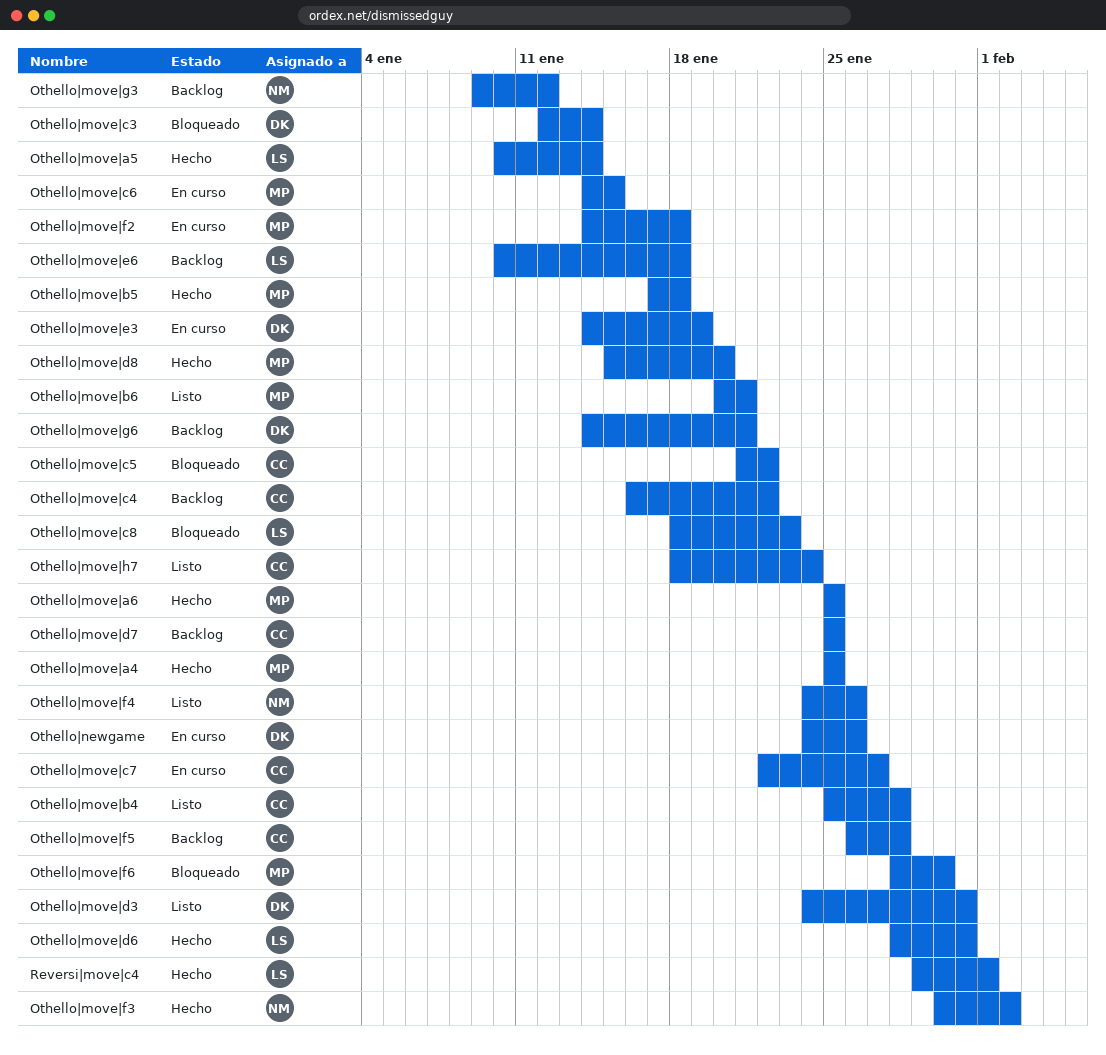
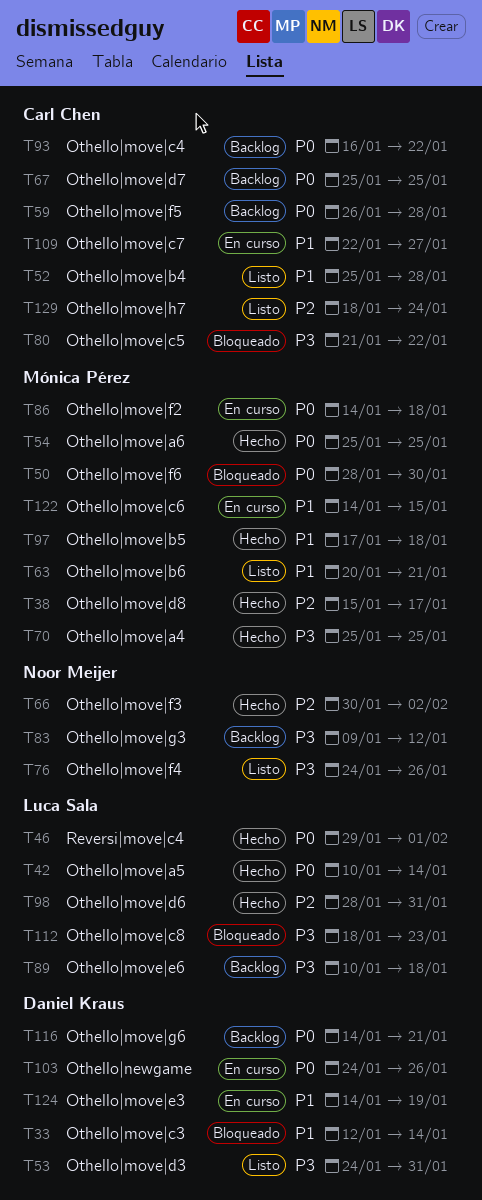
Othello|move|d8, due: Jan 20 -> Jan 17

